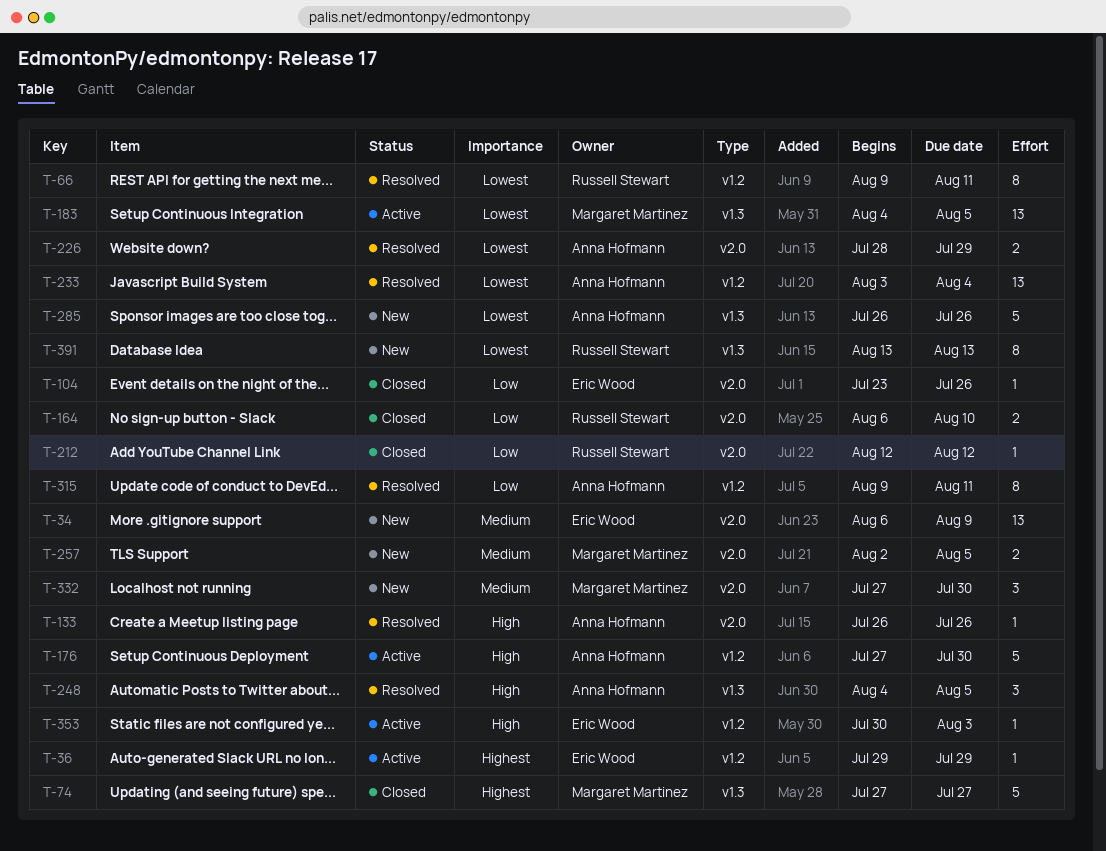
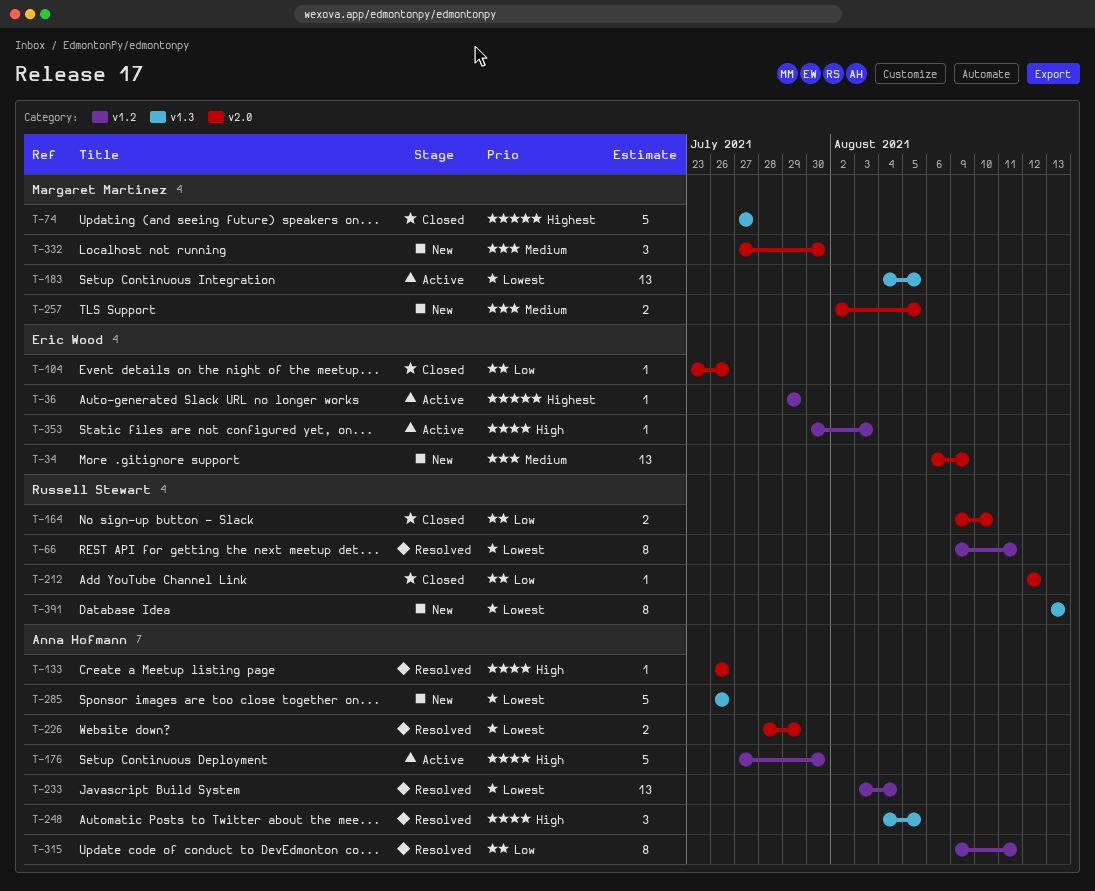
T-164, start: Aug 6 -> Aug 9

